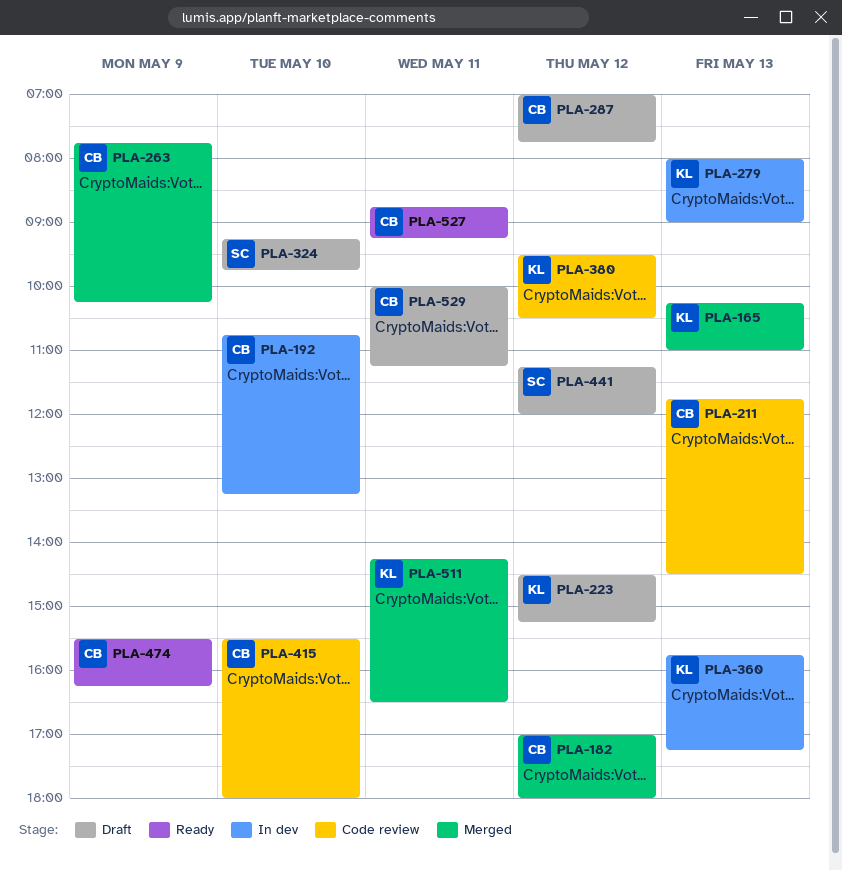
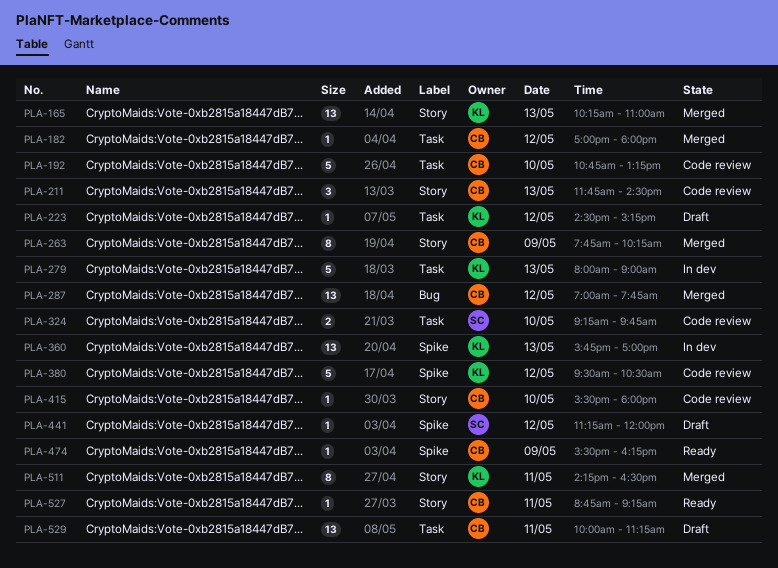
PLA-192, status: In dev -> Code review
PLA-287, status: Draft -> Merged
PLA-324, status: Draft -> Code review
PLA-360, ends: 17:15 -> 17:00

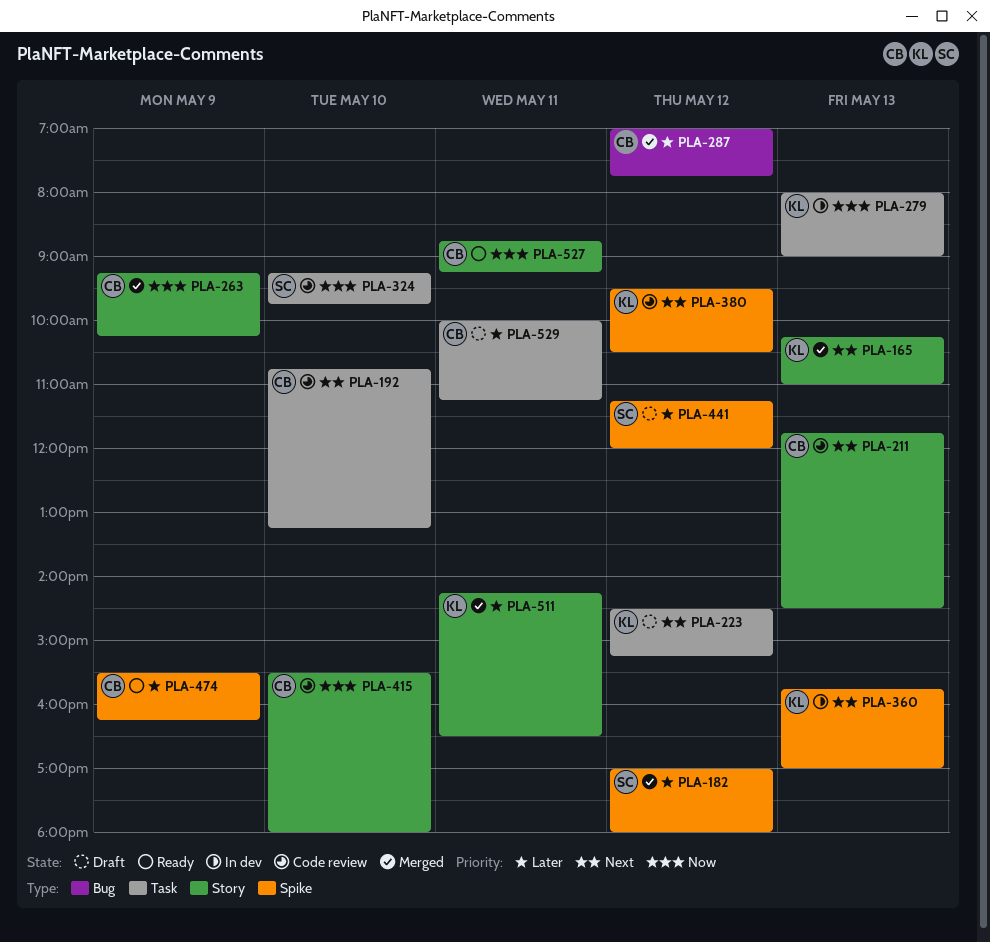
PLA-182, owner: CB -> SC
PLA-182, label: Task -> Spike
PLA-263, begins: 07:45 -> 09:15

